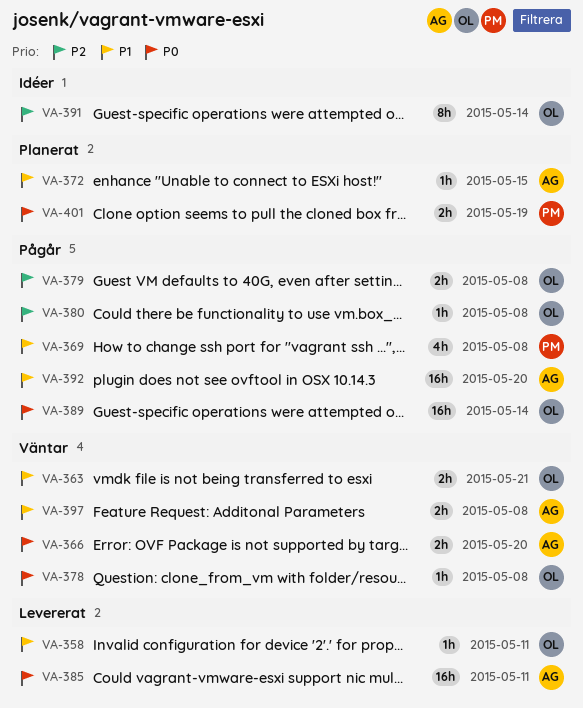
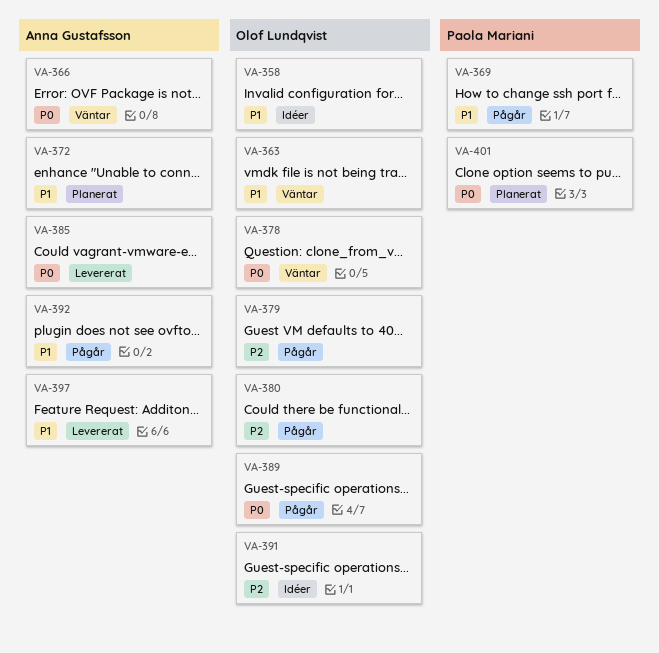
VA-358, status: Levererat -> Idéer
VA-397, status: Väntar -> Levererat

